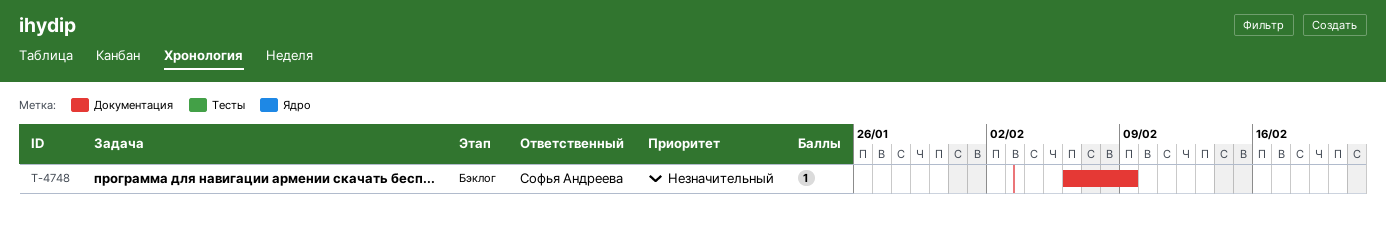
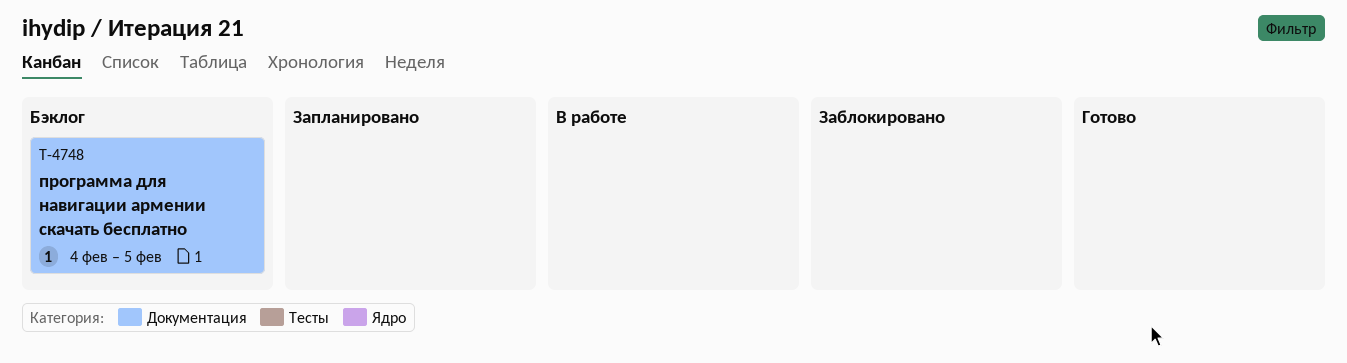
T-4748, start: Feb 6 -> Feb 4
T-4748, due: Feb 9 -> Feb 5

